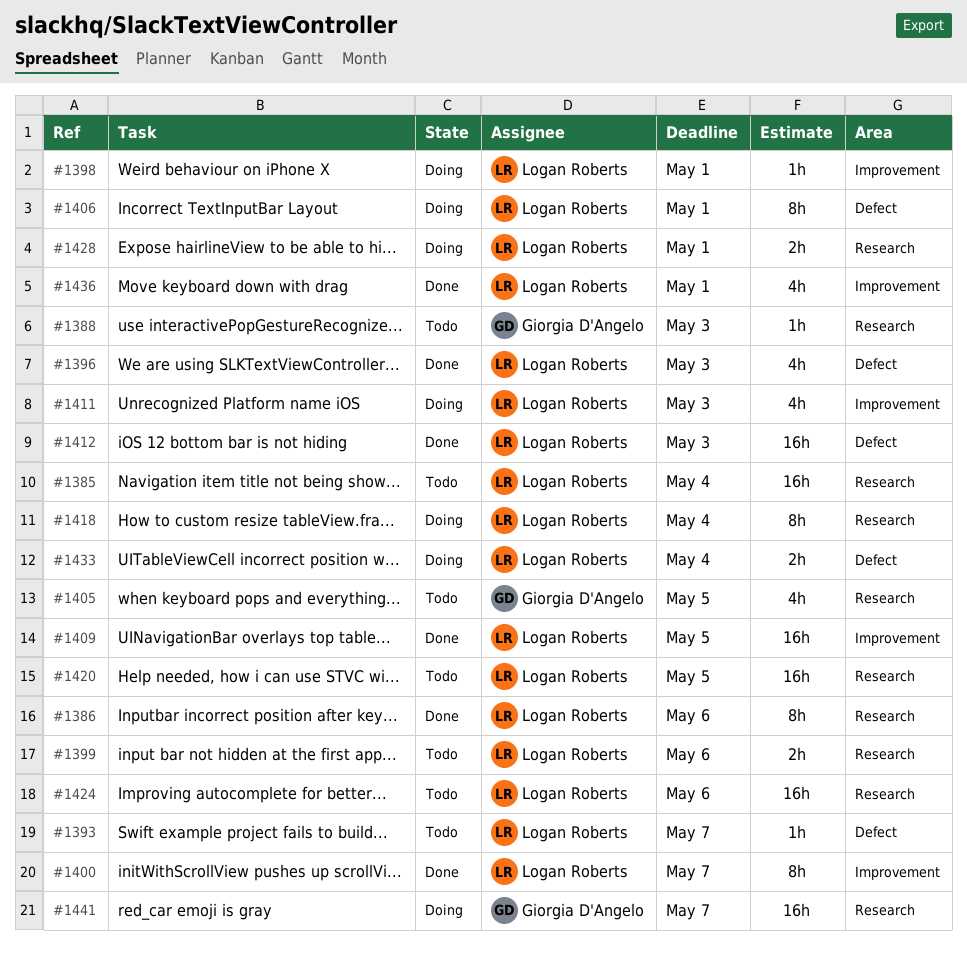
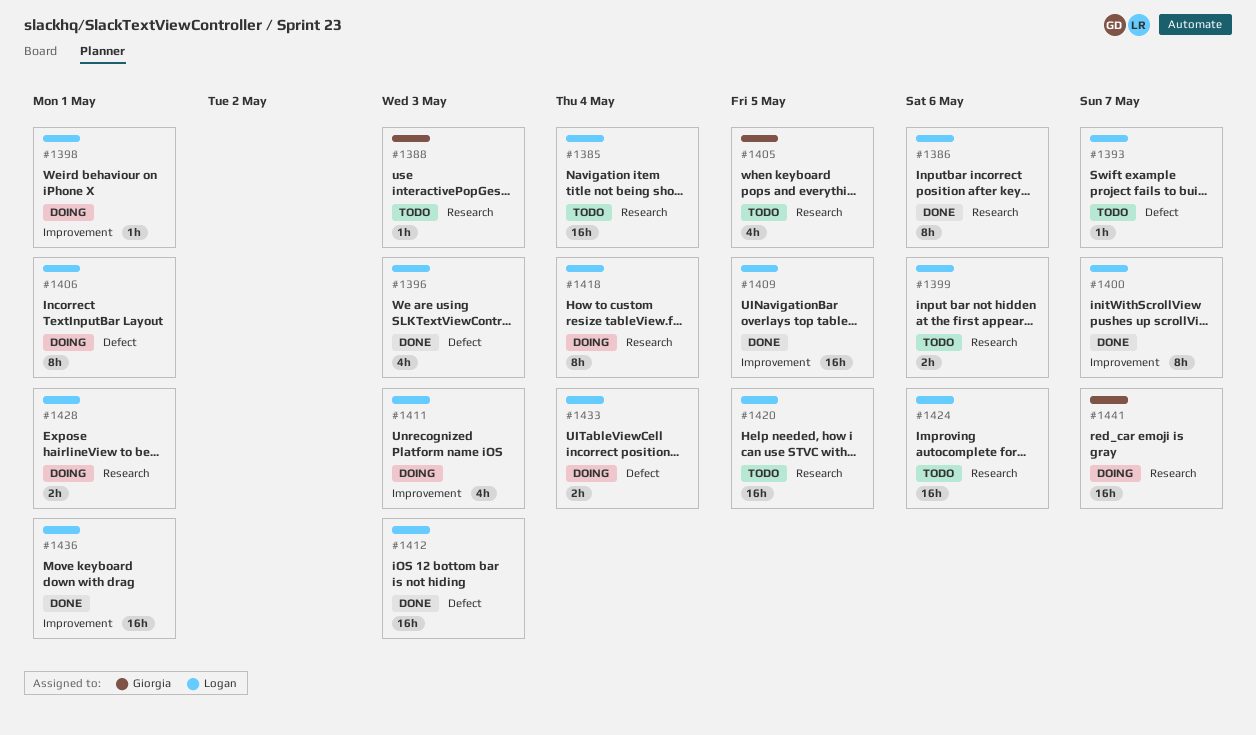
#1436, estimate: 4h -> 16h

